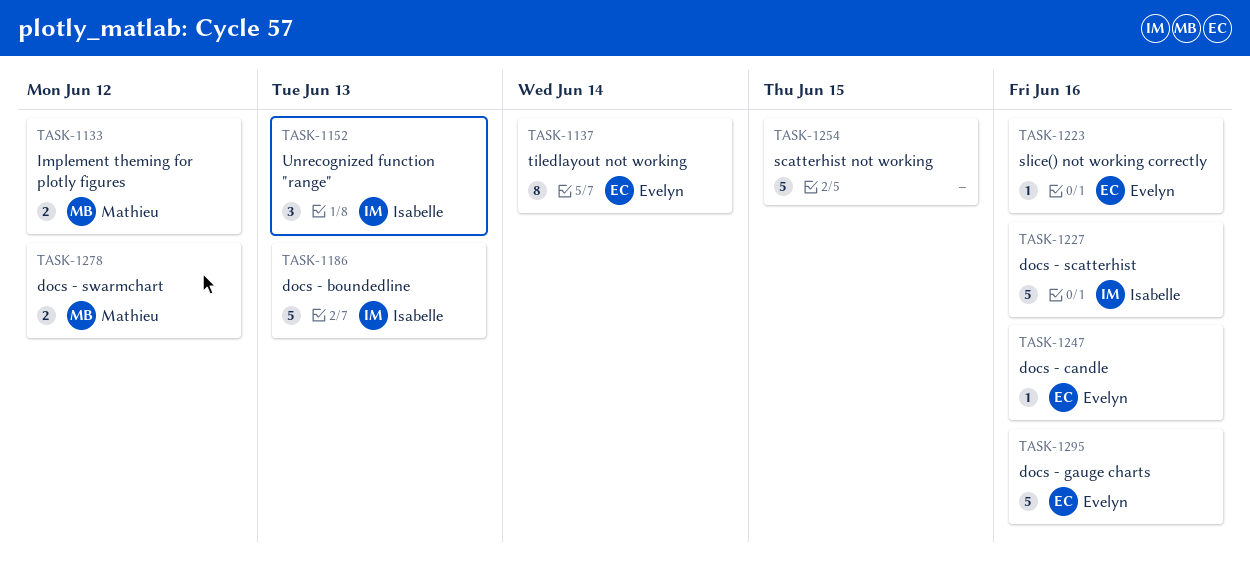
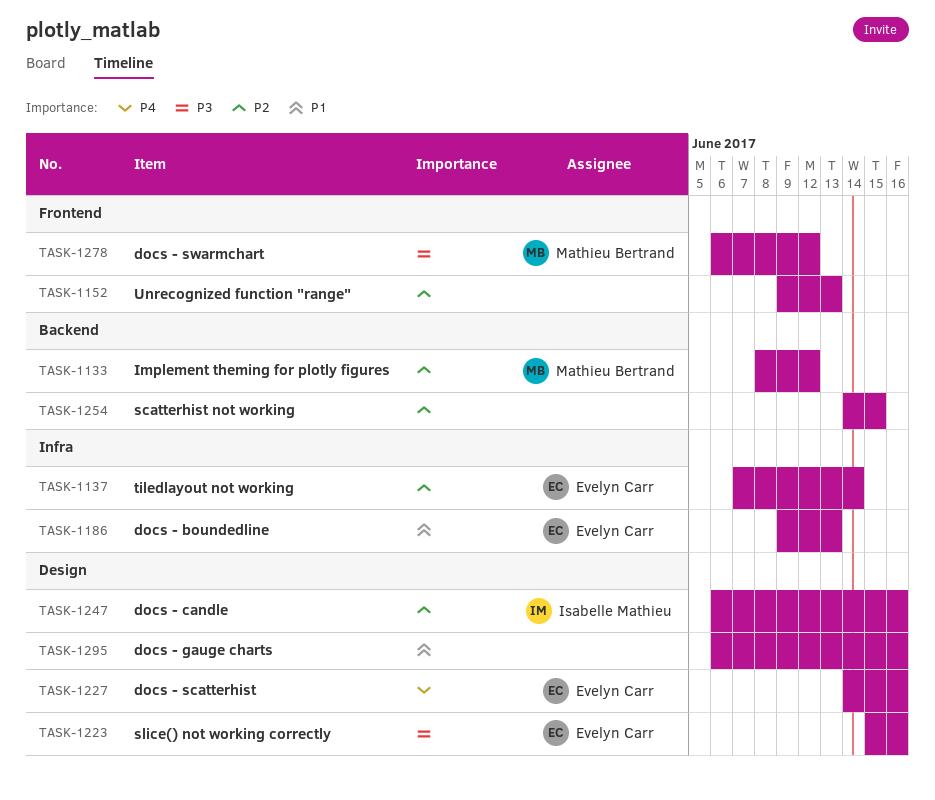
TASK-1152, owner: Isabelle Mathieu -> none
TASK-1186, owner: Isabelle Mathieu -> Evelyn Carr
TASK-1227, owner: Isabelle Mathieu -> Evelyn Carr
TASK-1247, owner: Evelyn Carr -> Isabelle Mathieu
TASK-1295, owner: Evelyn Carr -> none

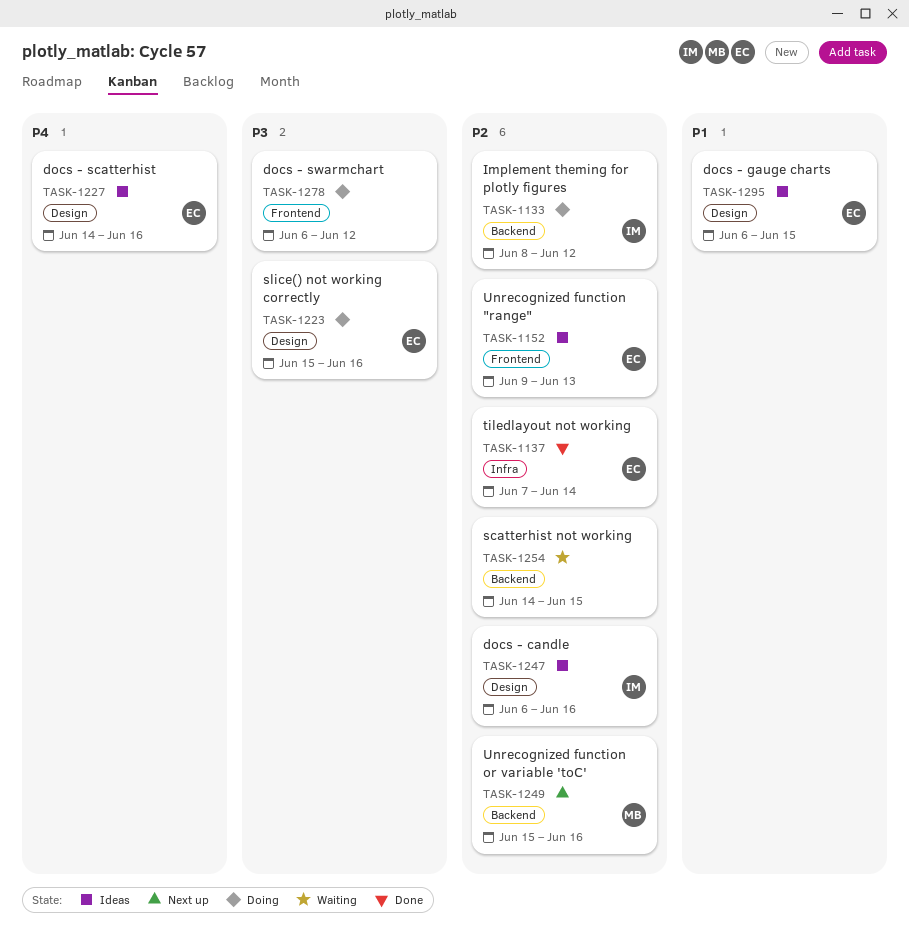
TASK-1133, owner: Mathieu Bertrand -> Isabelle Mathieu
TASK-1152, owner: none -> Evelyn Carr
TASK-1186: present -> none
TASK-1249: none -> present
TASK-1278, owner: Mathieu Bertrand -> none
TASK-1295, owner: none -> Evelyn Carr
TASK-1295, due: Jun 16 -> Jun 15

